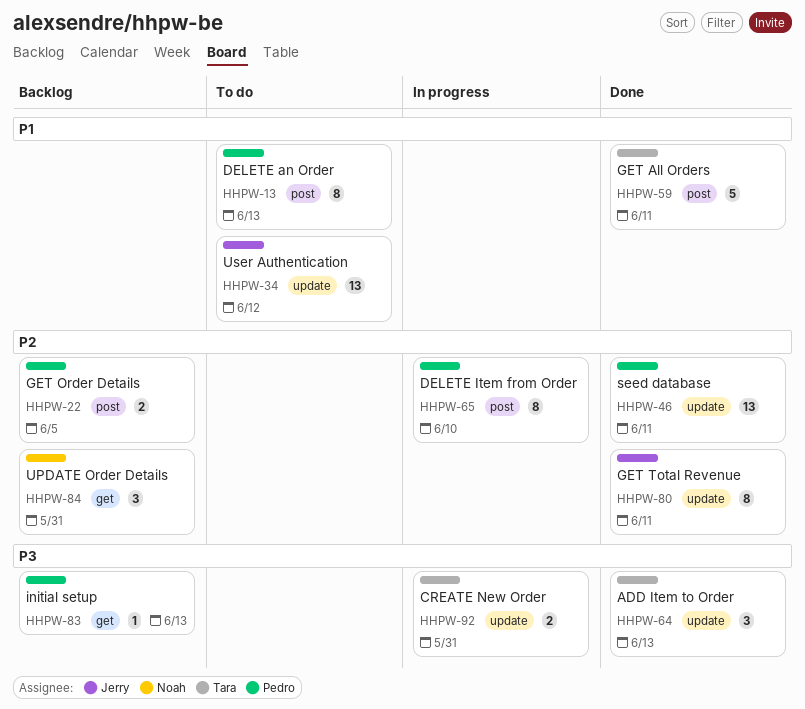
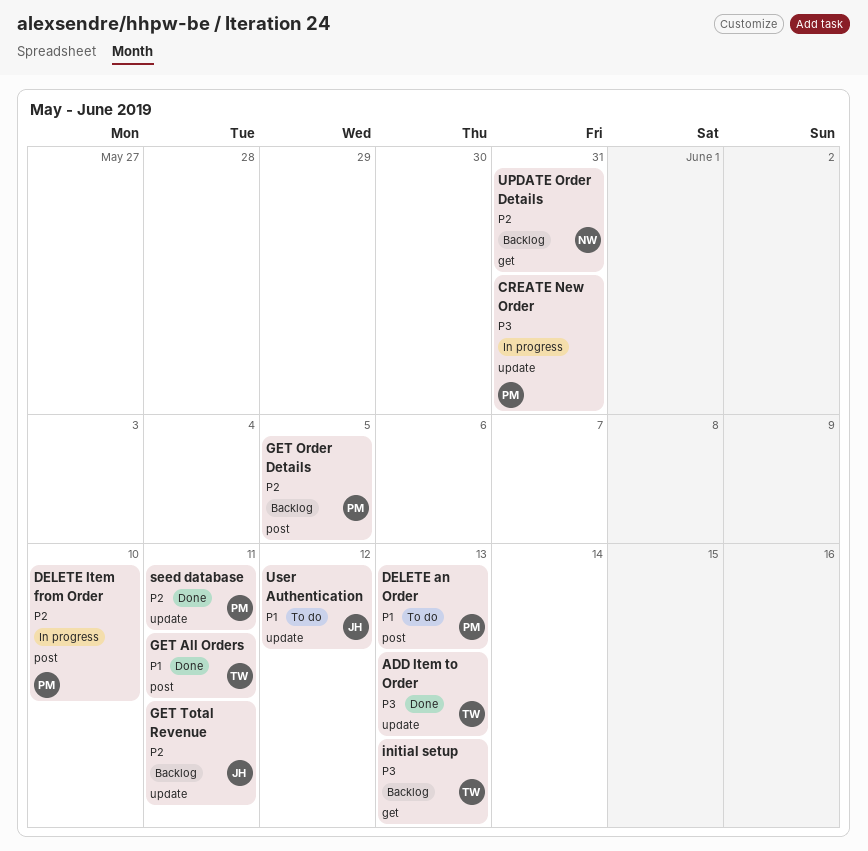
CREATE New Order, owner: Tara -> Pedro
GET Total Revenue, status: Done -> Backlog
initial setup, owner: Pedro -> Tara

